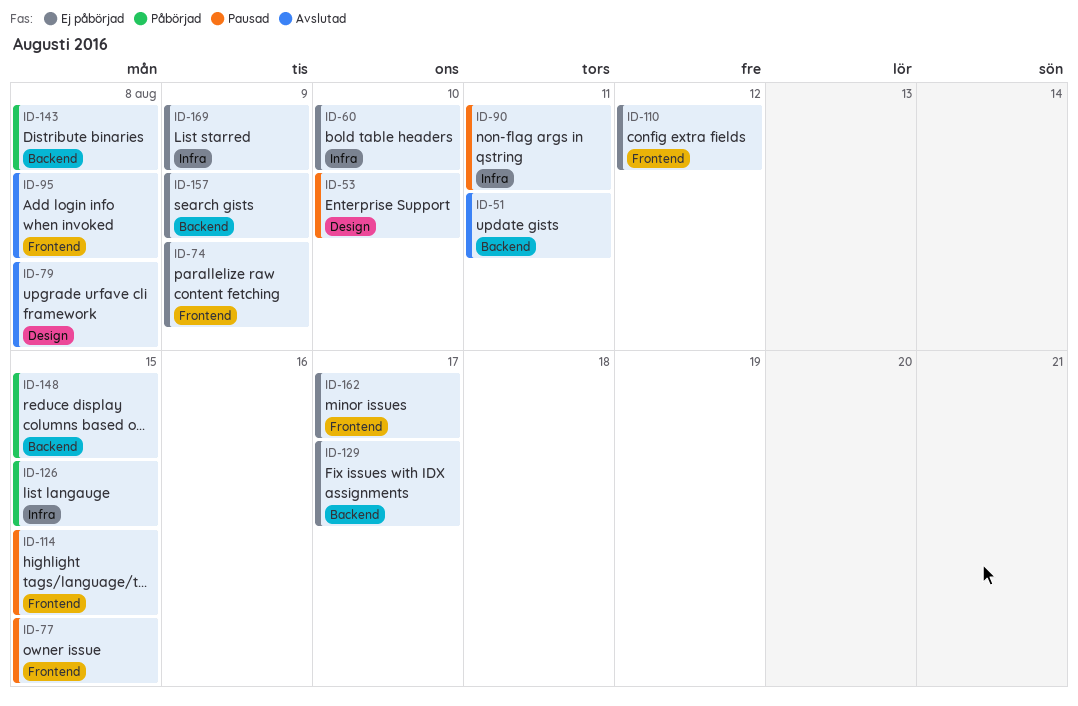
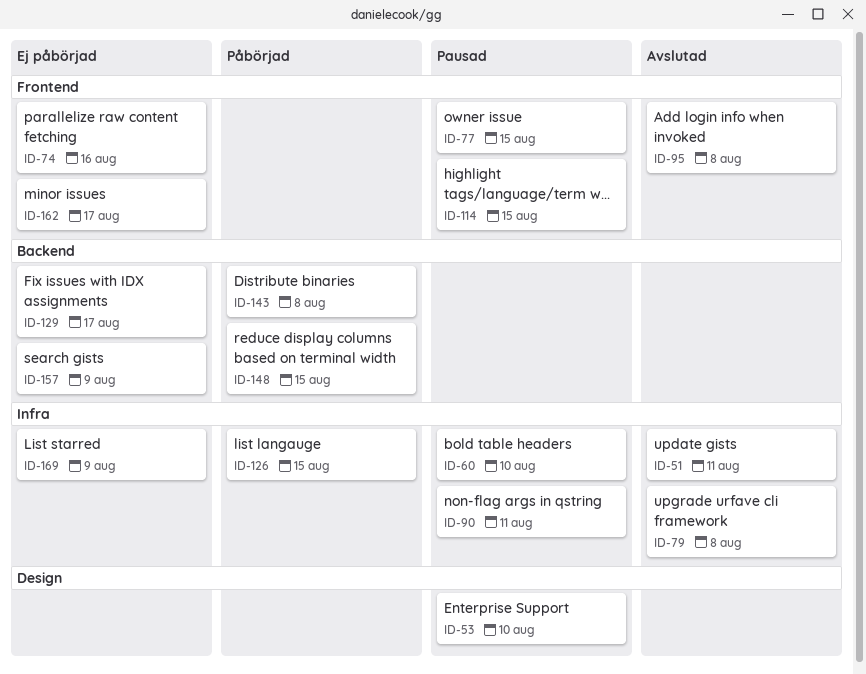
ID-51, label: Backend -> Infra
ID-60, status: Ej påbörjad -> Pausad
ID-74, due: Aug 9 -> Aug 16
ID-79, label: Design -> Infra
ID-110: present -> none

